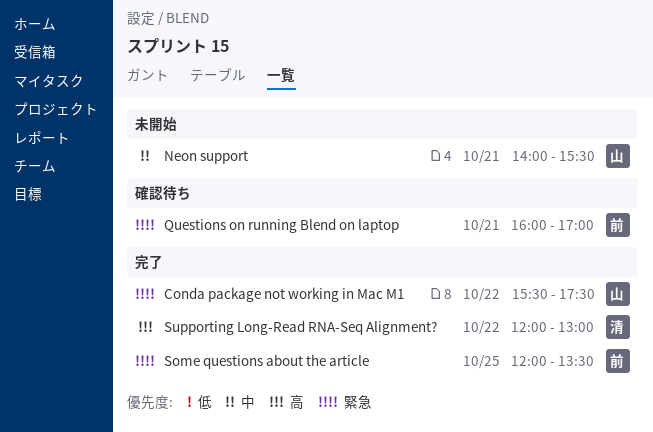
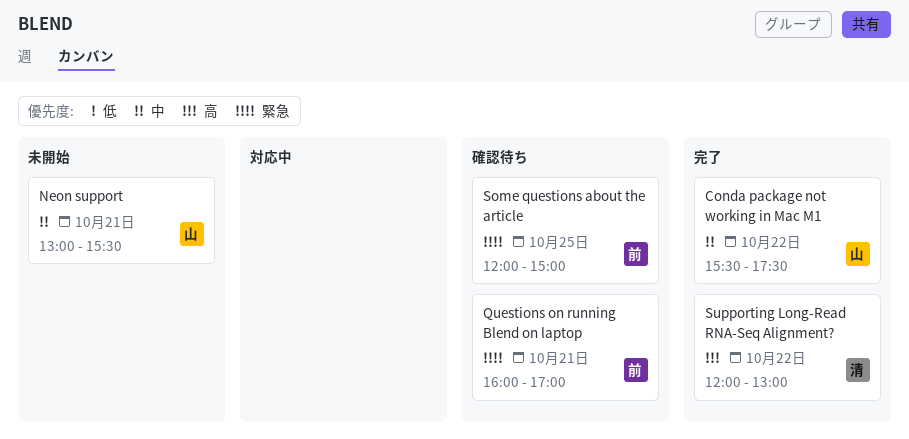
Conda package not working in Mac M1, priority: 緊急 -> 中
Neon support, begins: 14:00 -> 13:00
Some questions about the article, status: 完了 -> 確認待ち
Some questions about the article, ends: 13:30 -> 15:00

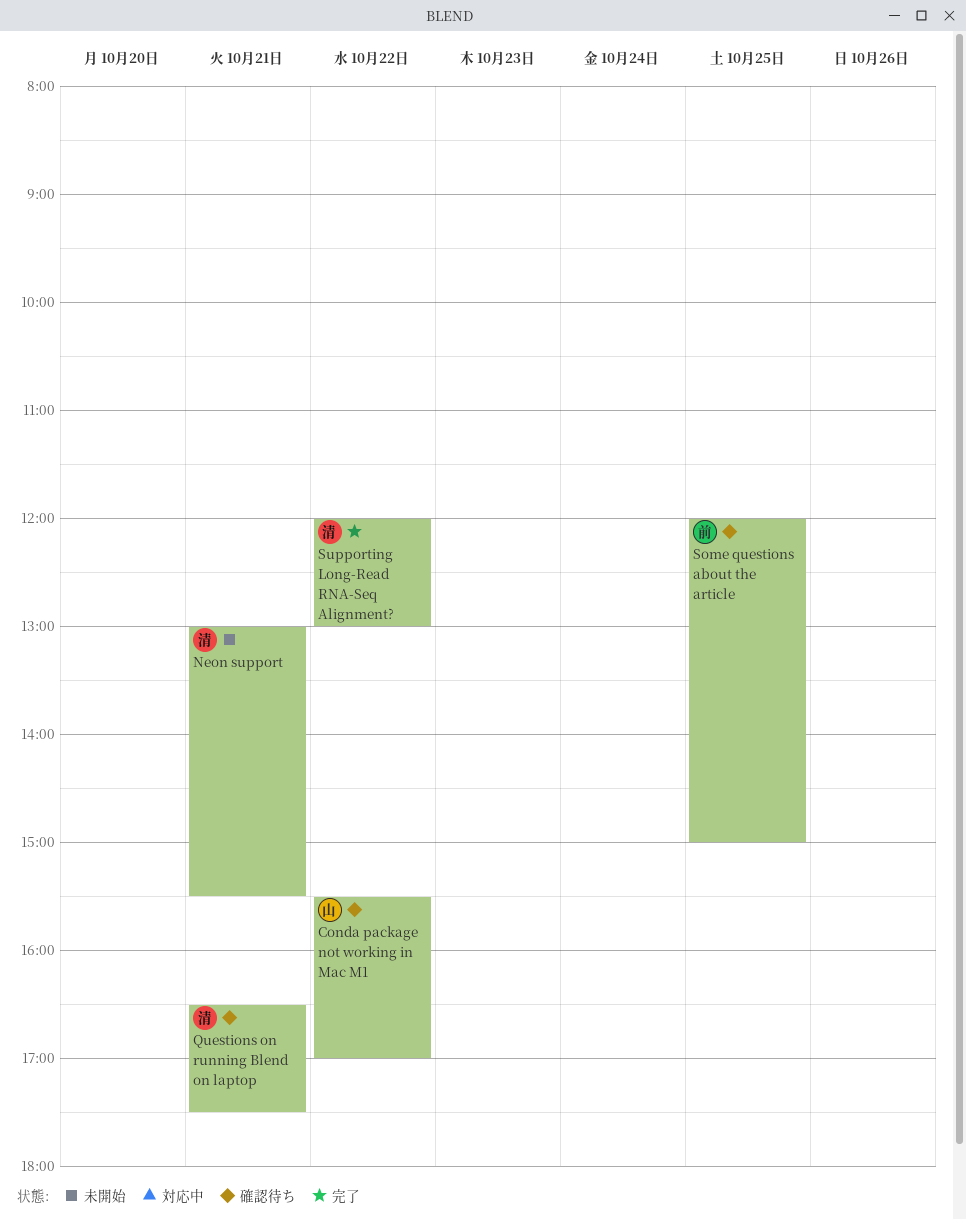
Conda package not working in Mac M1, status: 完了 -> 確認待ち
Conda package not working in Mac M1, ends: 17:30 -> 17:00
Neon support, owner: 山 -> 清
Questions on running Blend on laptop, owner: 前 -> 清
Questions on running Blend on laptop, begins: 16:00 -> 16:30
Questions on running Blend on laptop, ends: 17:00 -> 17:30

